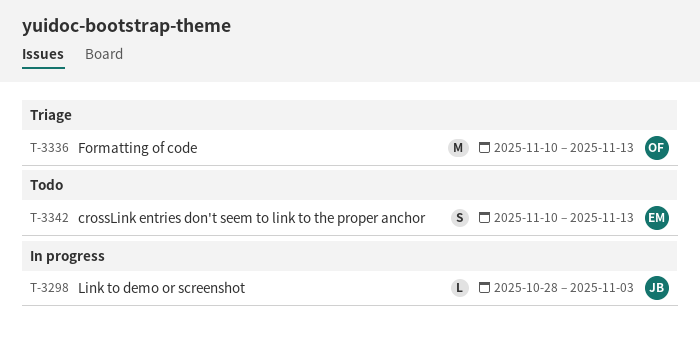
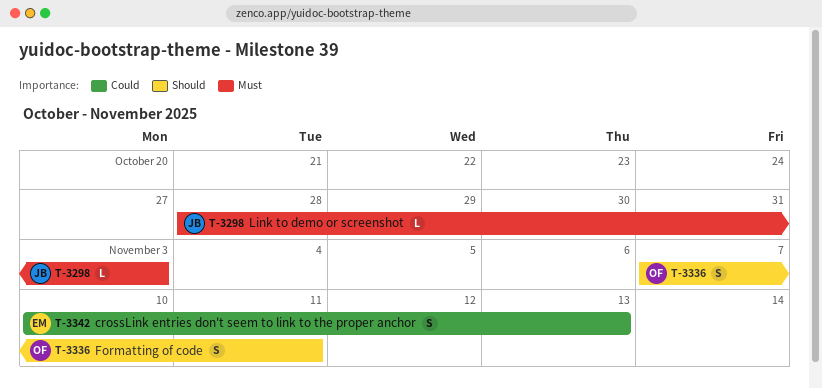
T-3336, estimate: M -> S
T-3336, start: Nov 10 -> Nov 7
T-3336, due: Nov 13 -> Nov 11

